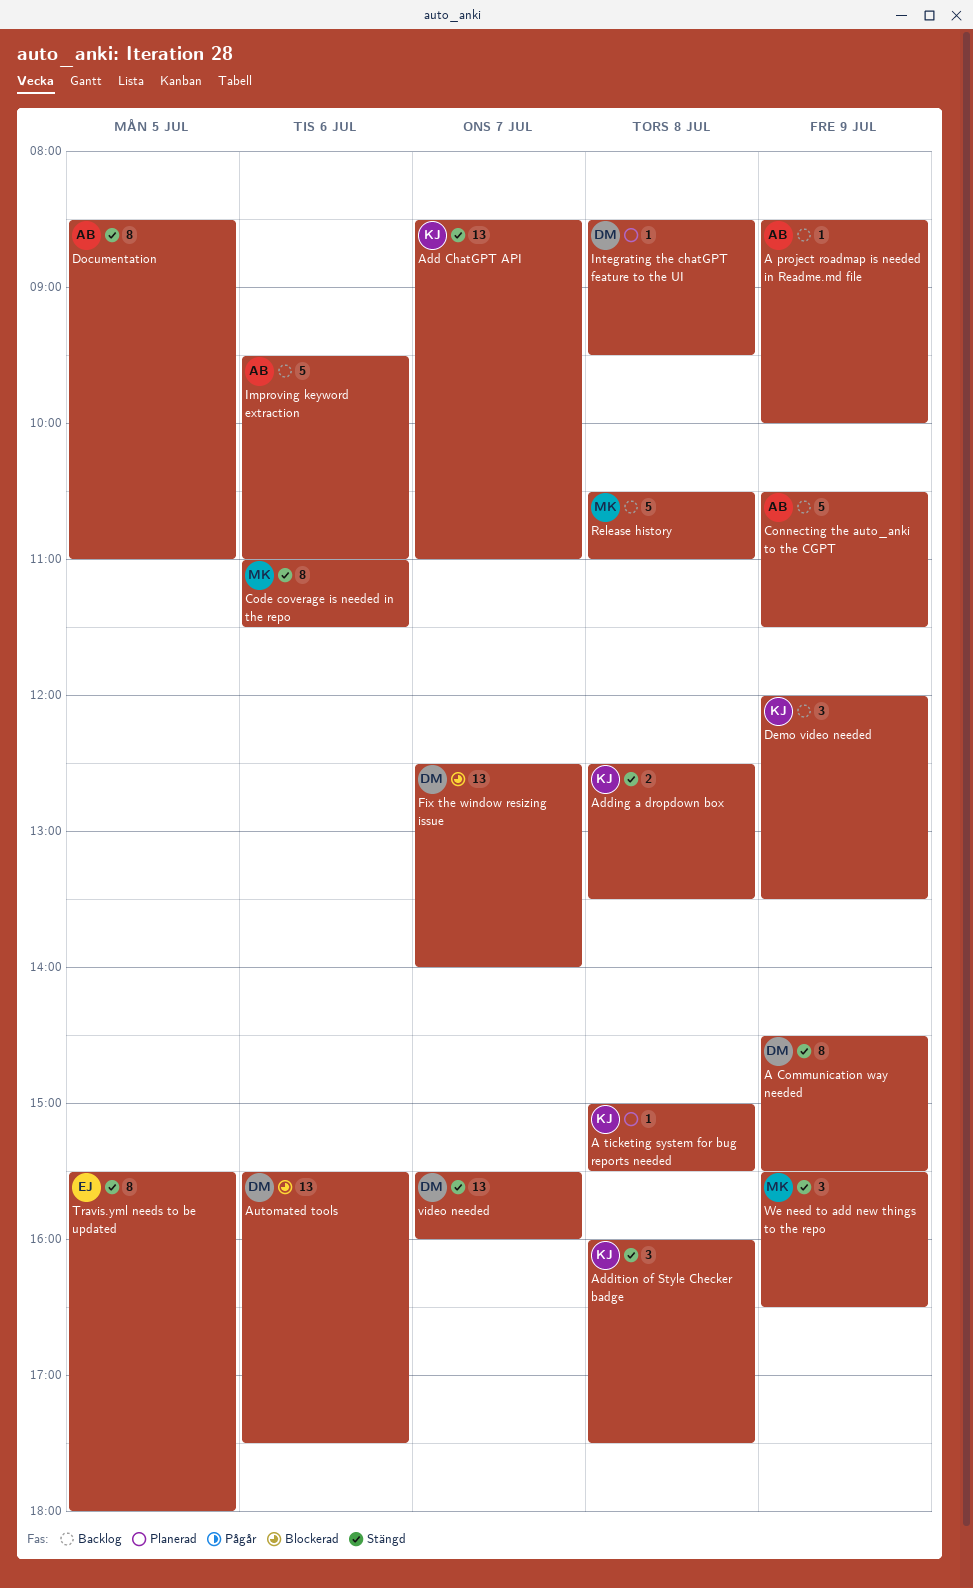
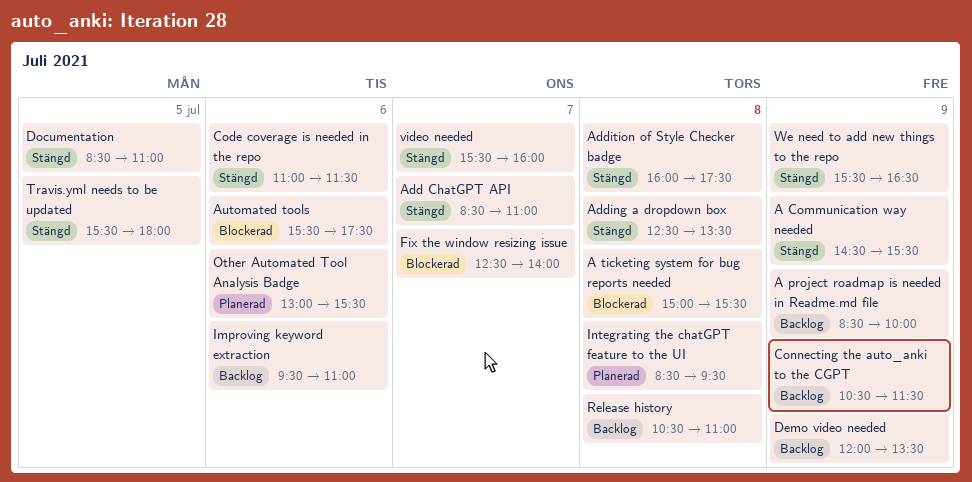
A ticketing system for bug reports needed, status: Planerad -> Blockerad
Other Automated Tool Analysis Badge: none -> present

